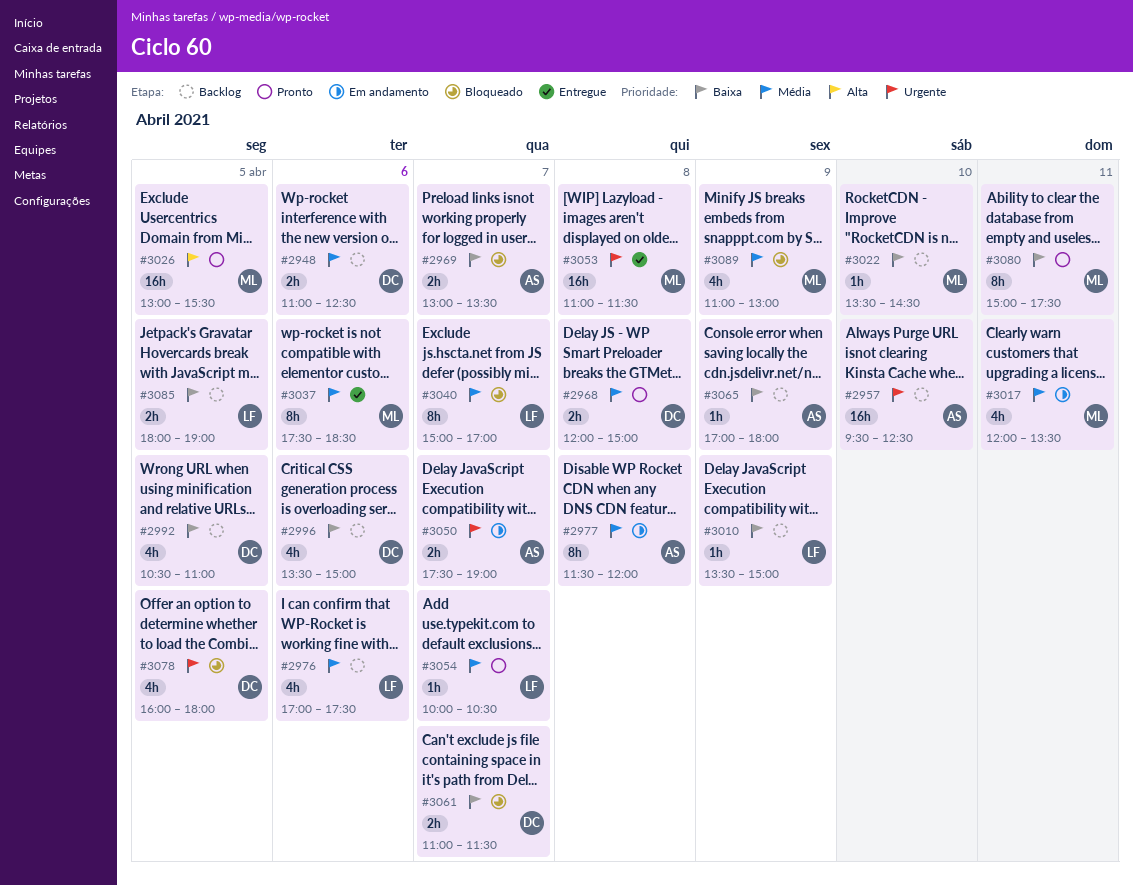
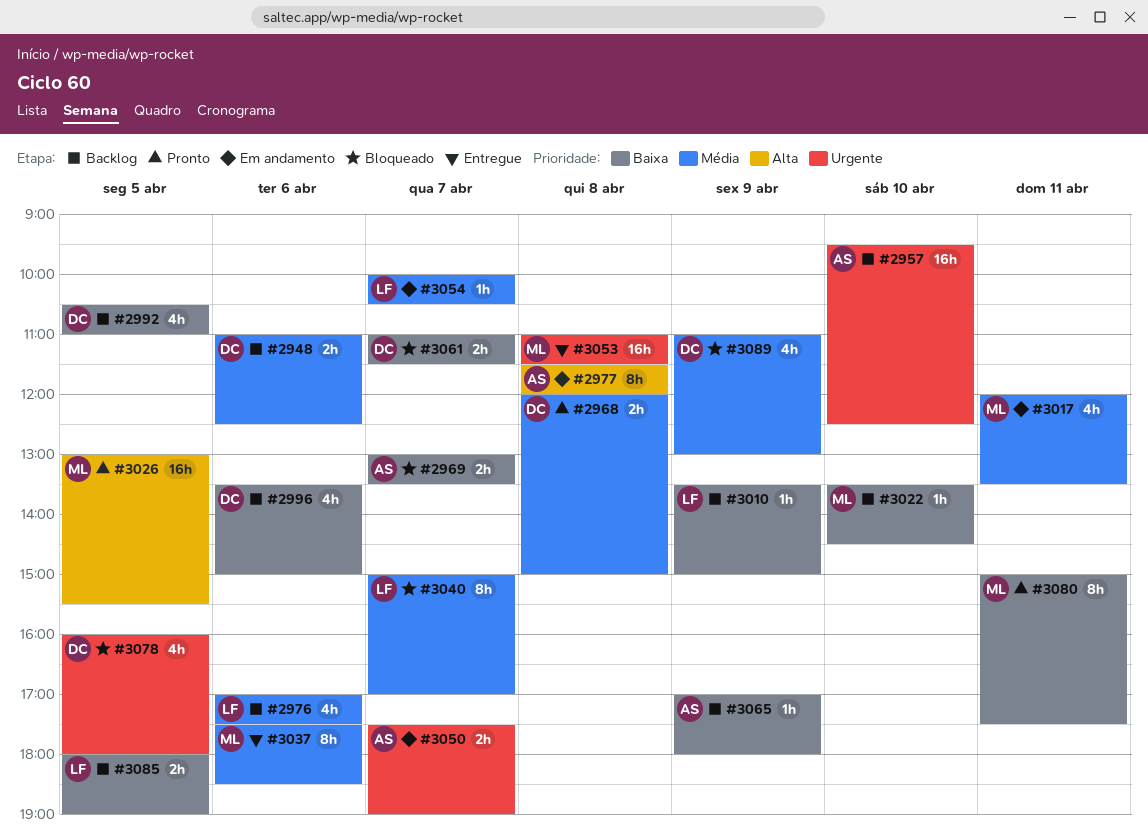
#2977, priority: Média -> Alta
#3054, status: Pronto -> Em andamento
#3089, owner: ML -> DC

